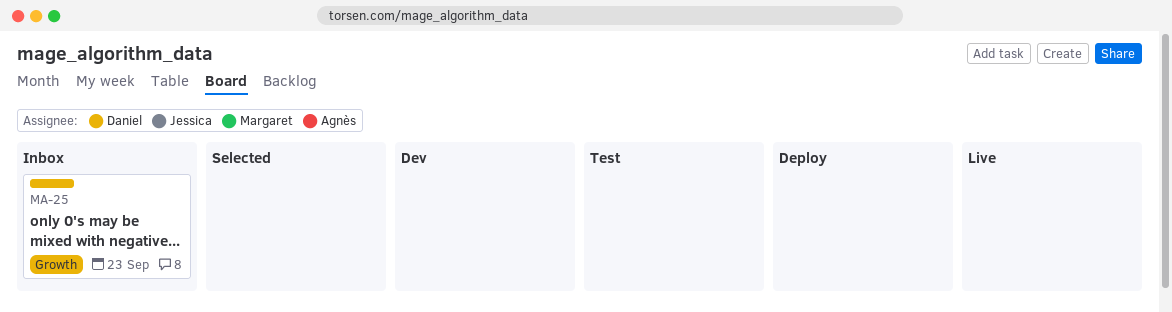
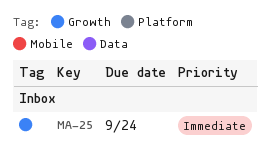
MA-25, due: Sep 23 -> Sep 24

